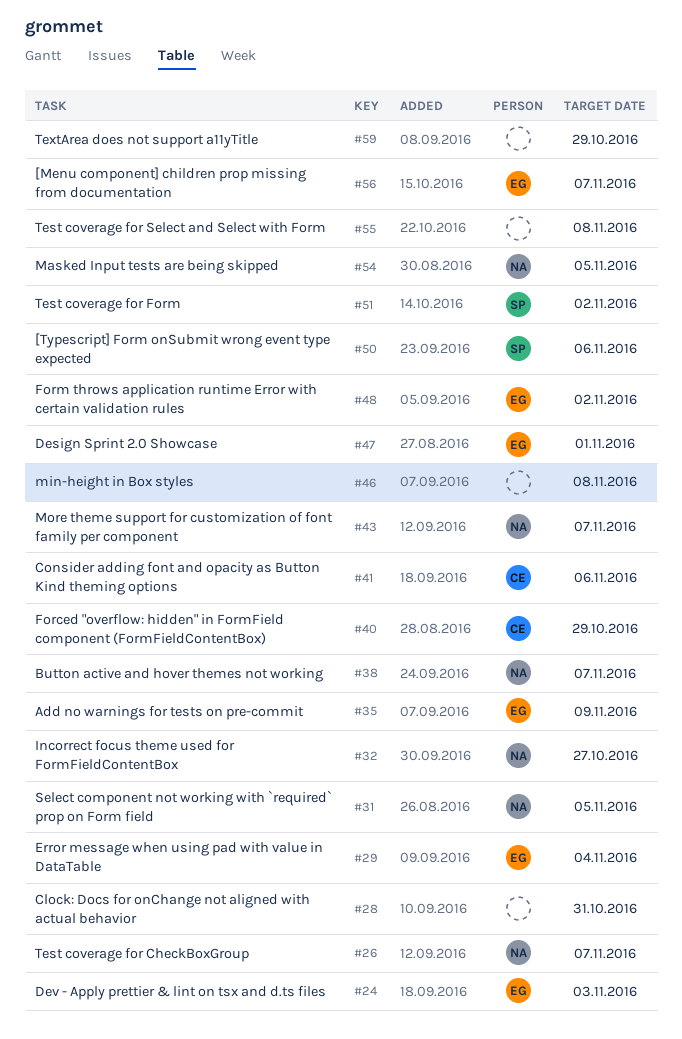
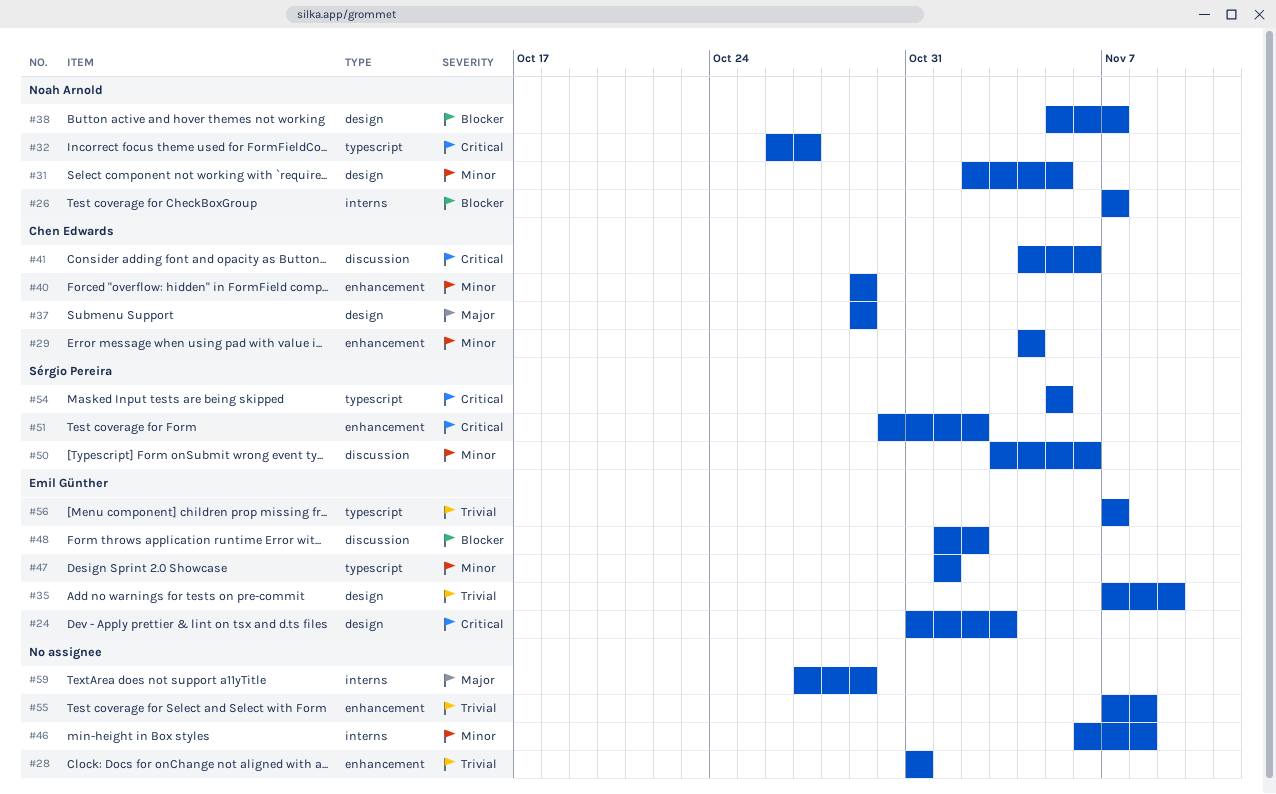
#29, owner: Emil Günther -> Chen Edwards
#37: none -> present
#43: present -> none
#54, owner: Noah Arnold -> Sérgio Pereira

